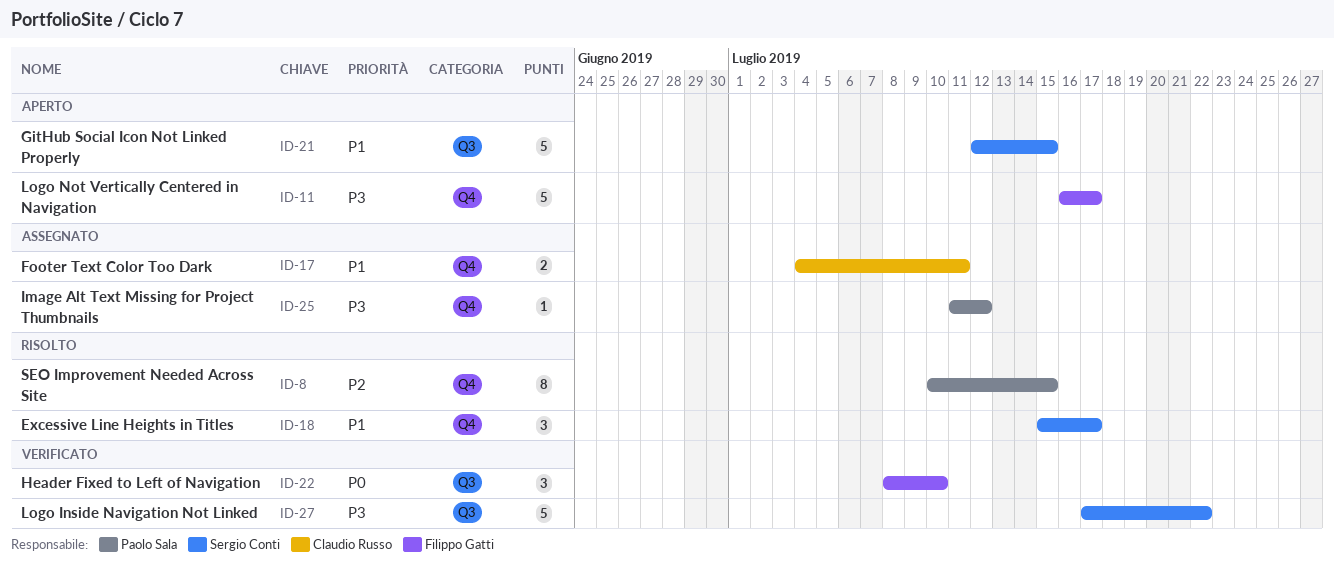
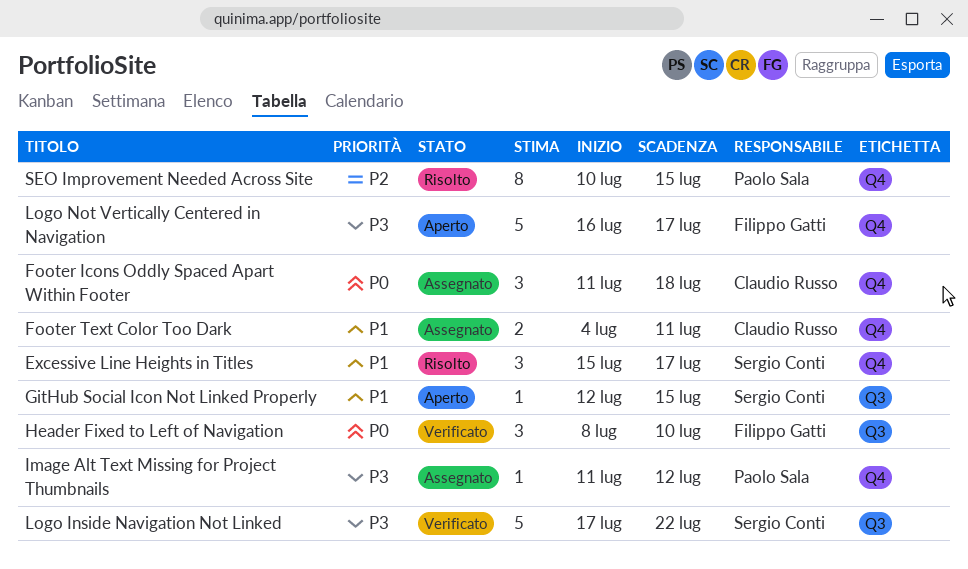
Footer Icons Oddly Spaced Apart Within Footer: none -> present
GitHub Social Icon Not Linked Properly, estimate: 5 -> 1

